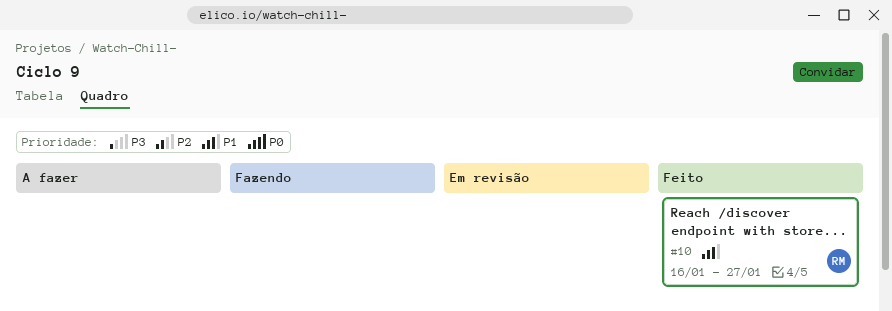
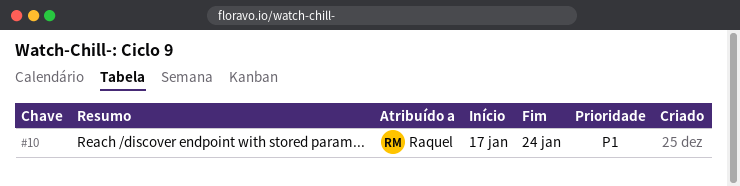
#10, start: Jan 16 -> Jan 17
#10, due: Jan 27 -> Jan 24

